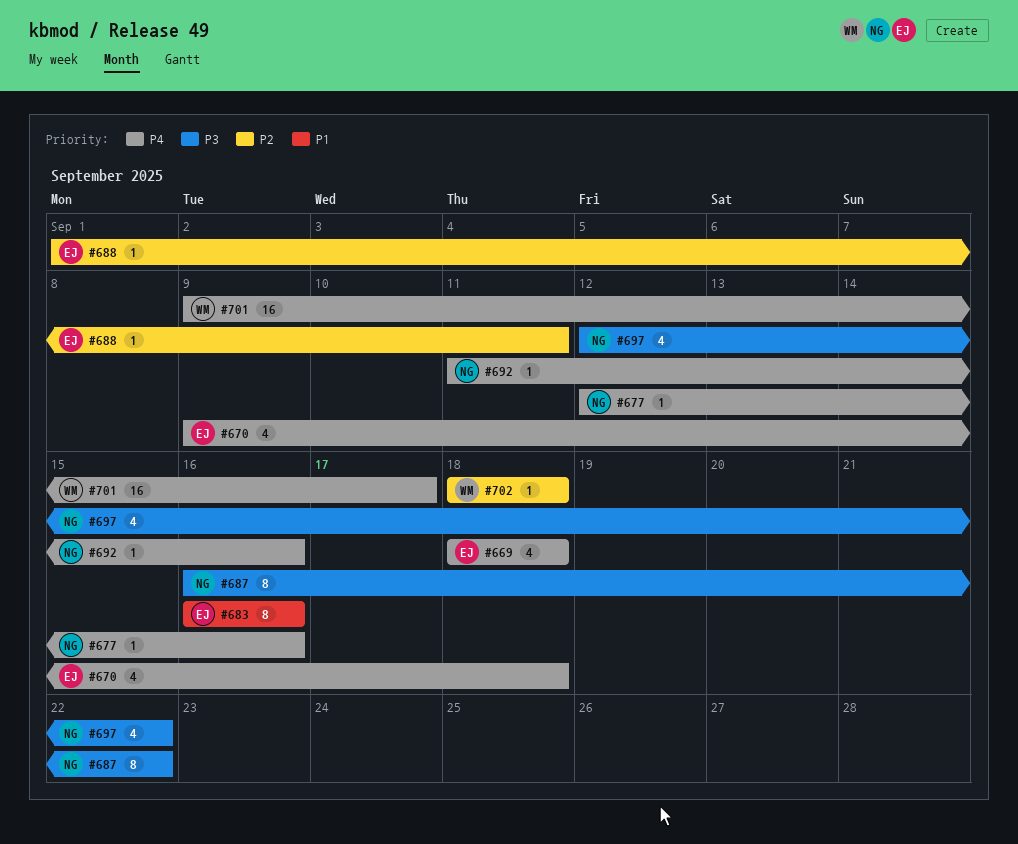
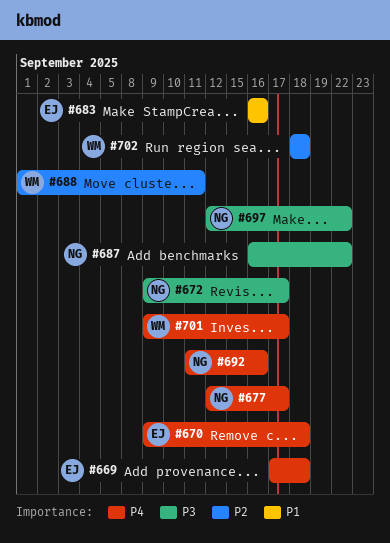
#669, start: Sep 18 -> Sep 17
#672: none -> present
#677, due: Sep 16 -> Sep 17
#688, owner: EJ -> WM

